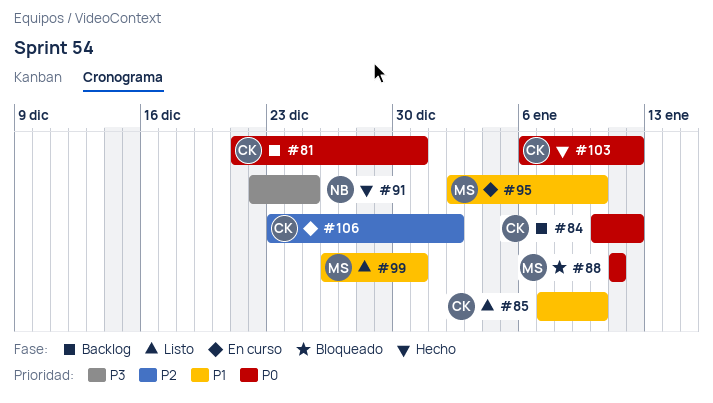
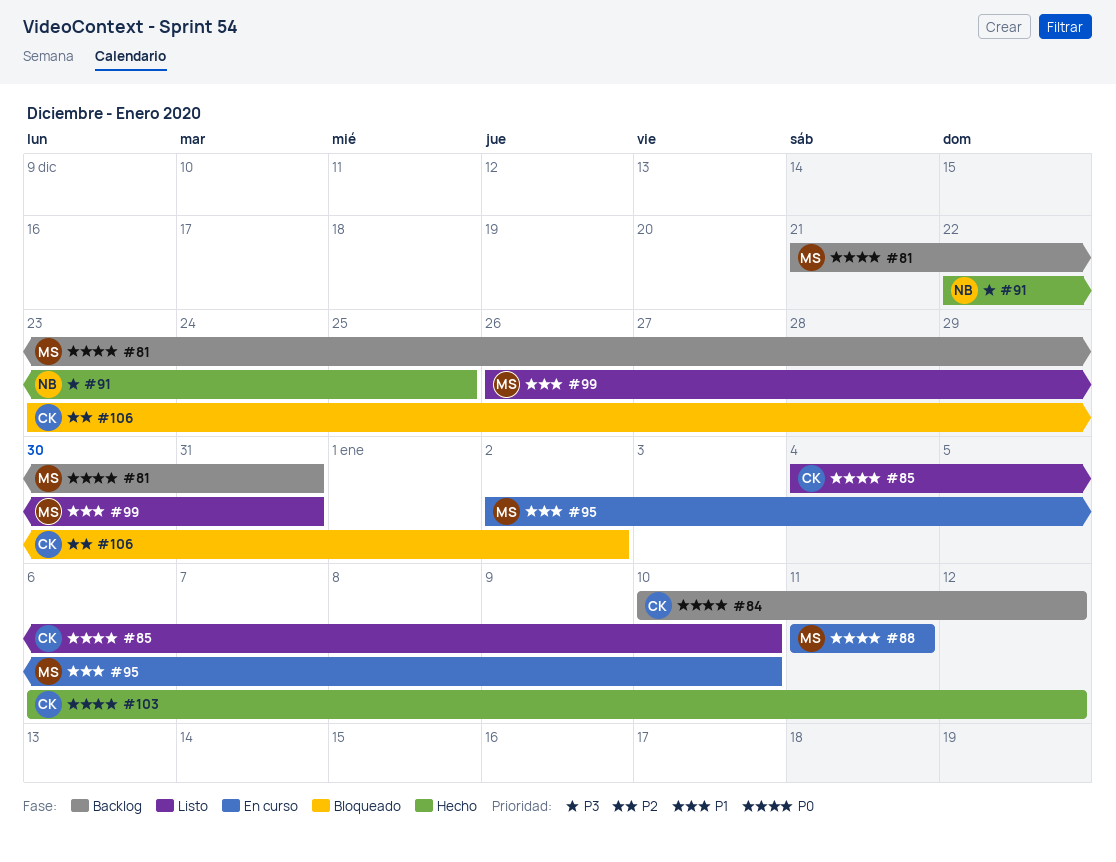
#81, owner: CK -> MS
#85, priority: P1 -> P0
#85, start: Jan 7 -> Jan 4
#88, status: Bloqueado -> En curso
#106, status: En curso -> Bloqueado

